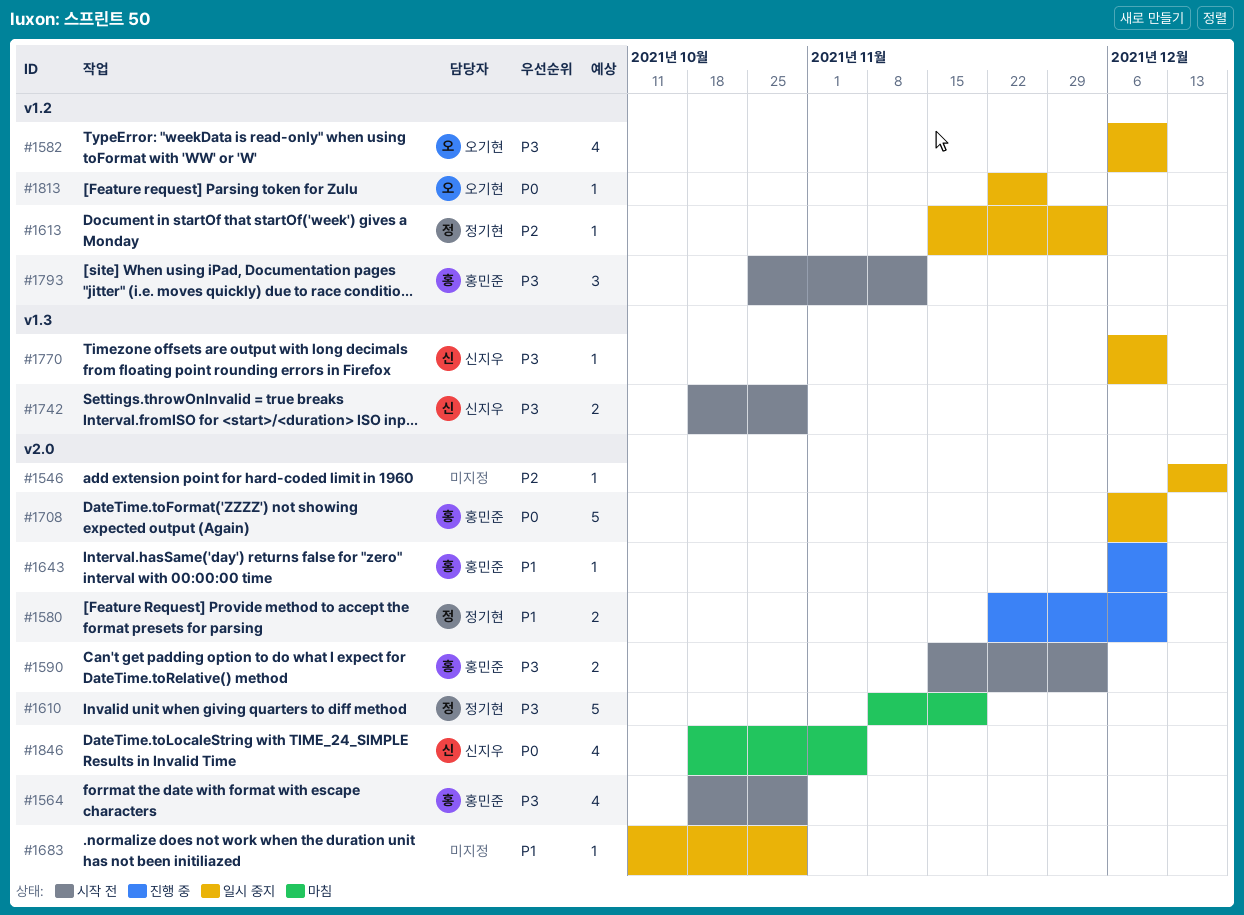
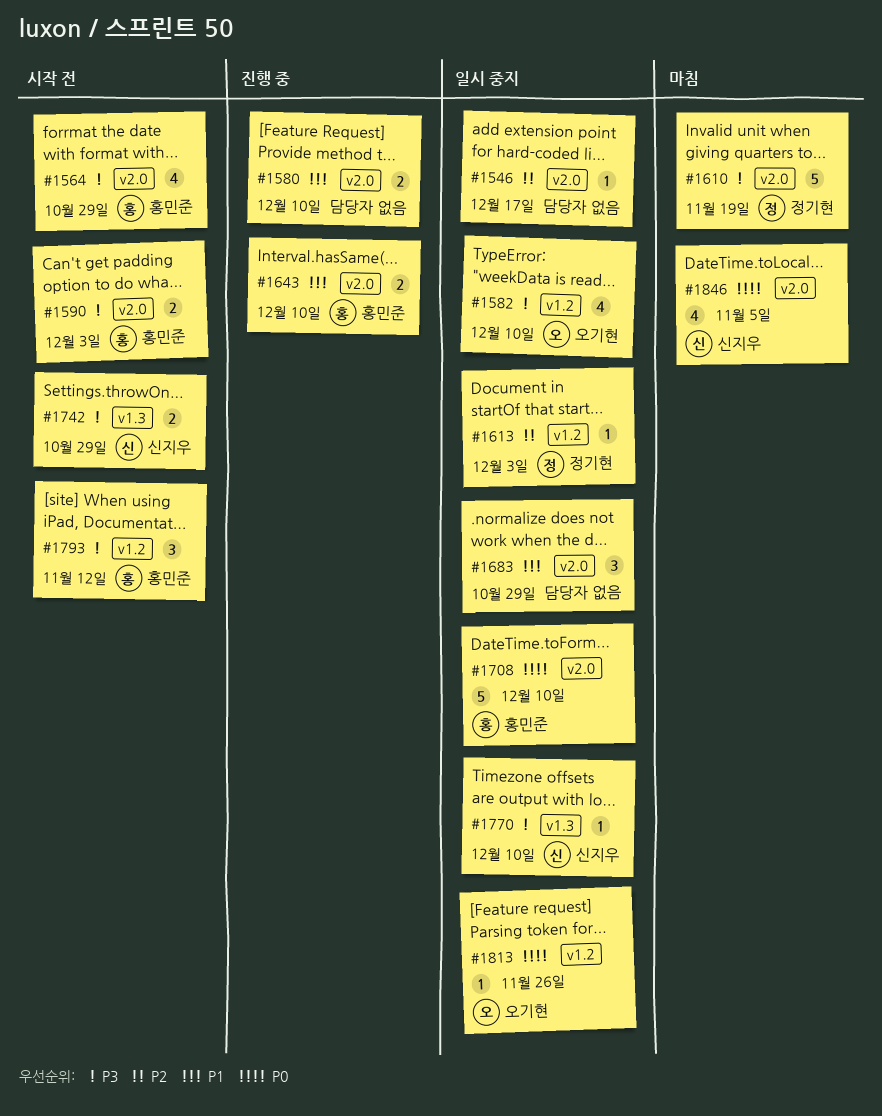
#1580, owner: 정기현 -> none
#1643, estimate: 1 -> 2
#1683, estimate: 1 -> 3

